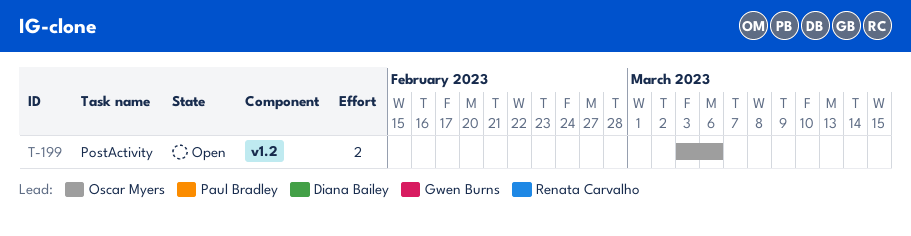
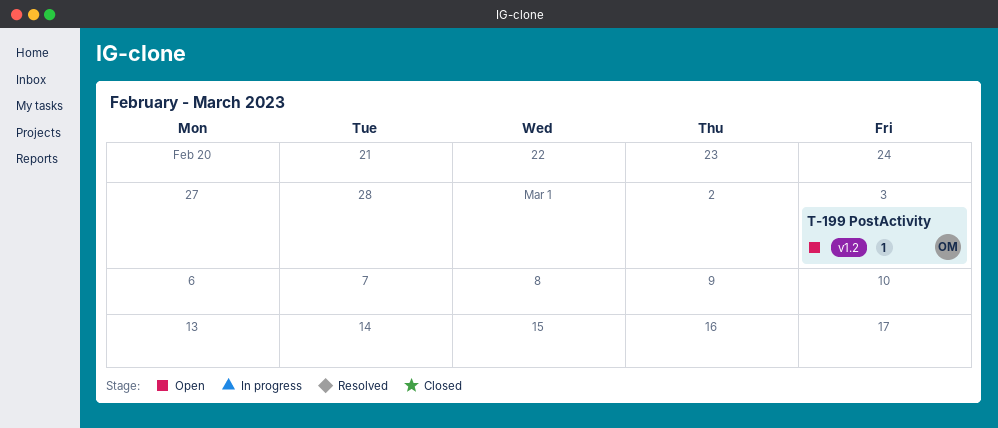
T-199, estimate: 2 -> 1
T-199, due: Mar 6 -> Mar 3

